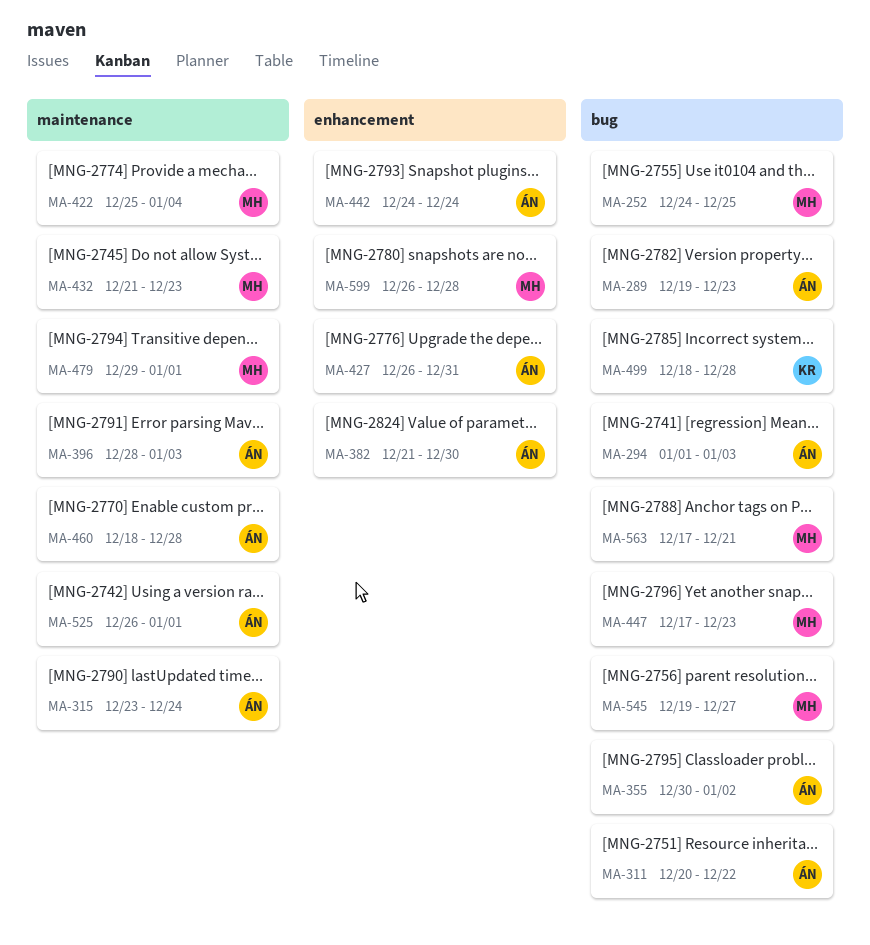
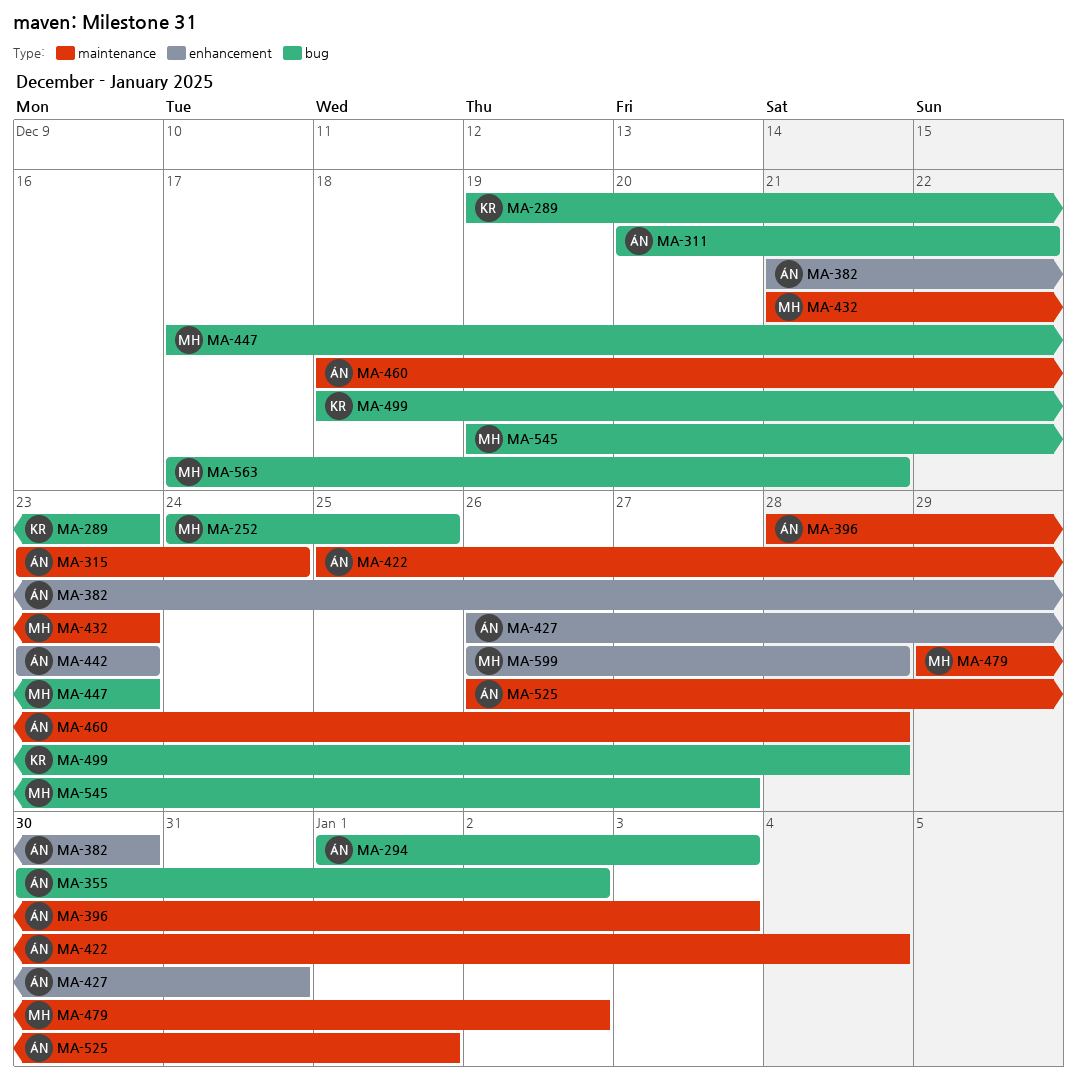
MA-289, owner: ÁN -> KR
MA-422, owner: MH -> ÁN
MA-442, start: Dec 24 -> Dec 23
MA-442, due: Dec 24 -> Dec 23
MA-479, due: Jan 1 -> Jan 2

